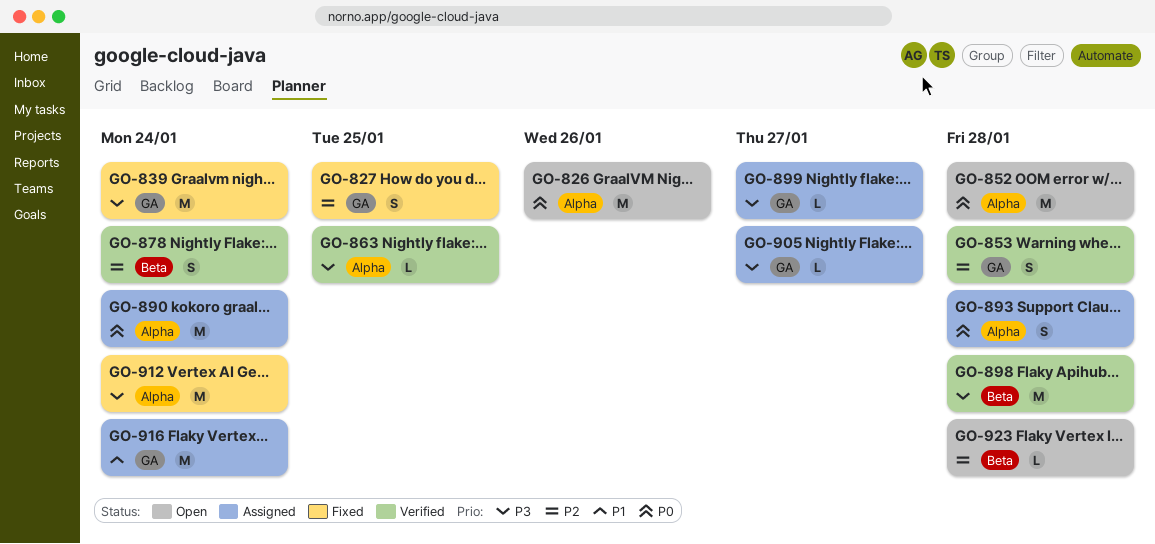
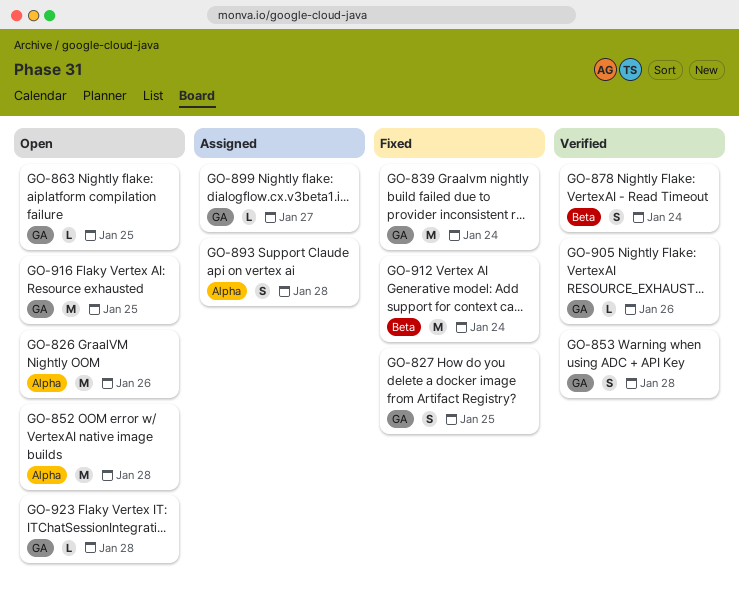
GO-863, status: Verified -> Open
GO-863, label: Alpha -> GA
GO-890: present -> none
GO-898: present -> none
GO-905, status: Assigned -> Verified
GO-905, due: Jan 27 -> Jan 26
GO-912, label: Alpha -> Beta
GO-916, status: Assigned -> Open
GO-916, due: Jan 24 -> Jan 25
GO-923, label: Beta -> GA

